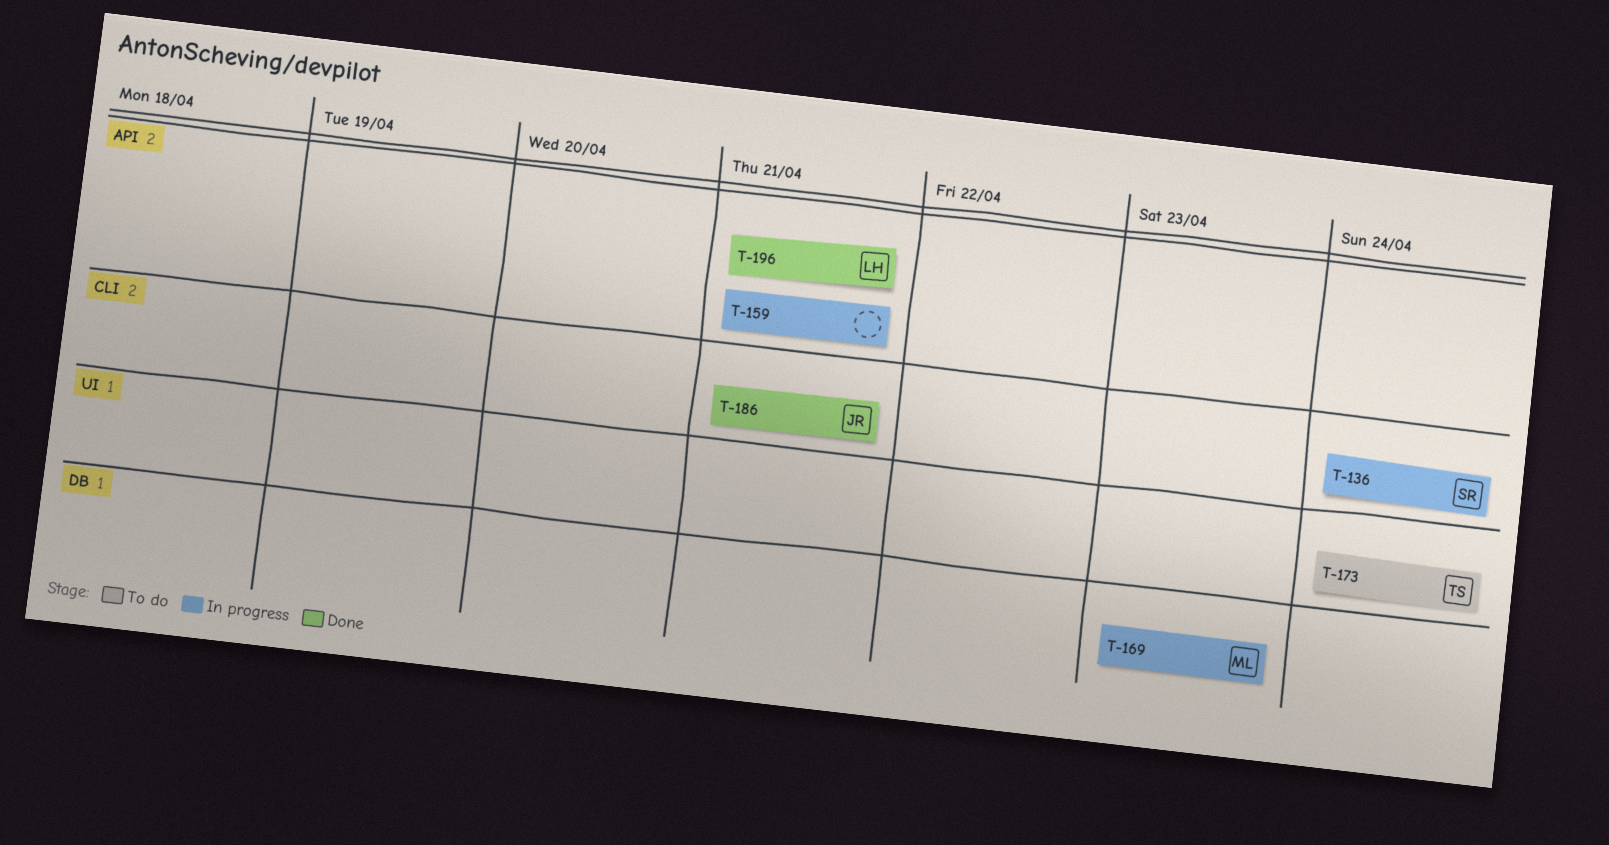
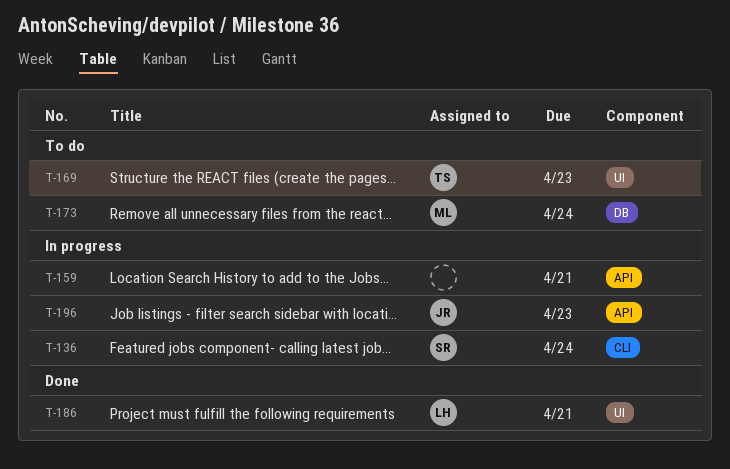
T-169, status: In progress -> To do
T-169, owner: ML -> TS
T-169, label: DB -> UI
T-173, owner: TS -> ML
T-173, label: UI -> DB
T-186, owner: JR -> LH
T-186, label: CLI -> UI
T-196, status: Done -> In progress
T-196, owner: LH -> JR
T-196, due: Apr 21 -> Apr 23

